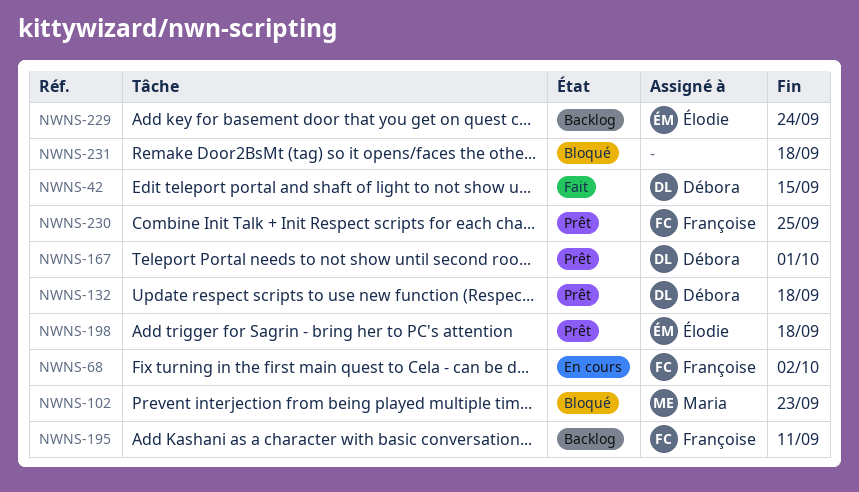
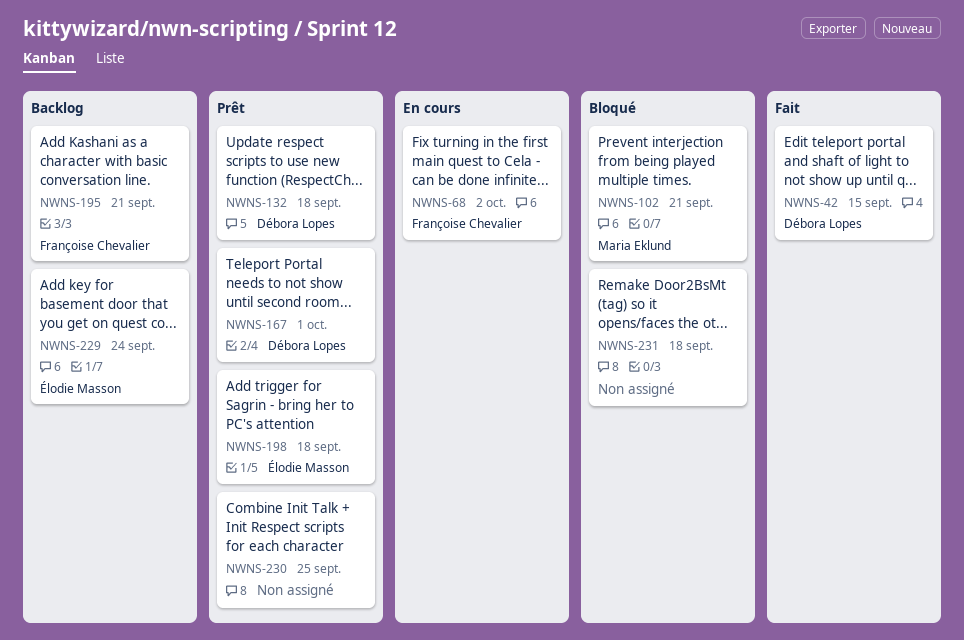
NWNS-102, due: Sep 23 -> Sep 21
NWNS-195, due: Sep 11 -> Sep 21
NWNS-230, owner: Françoise Chevalier -> none

